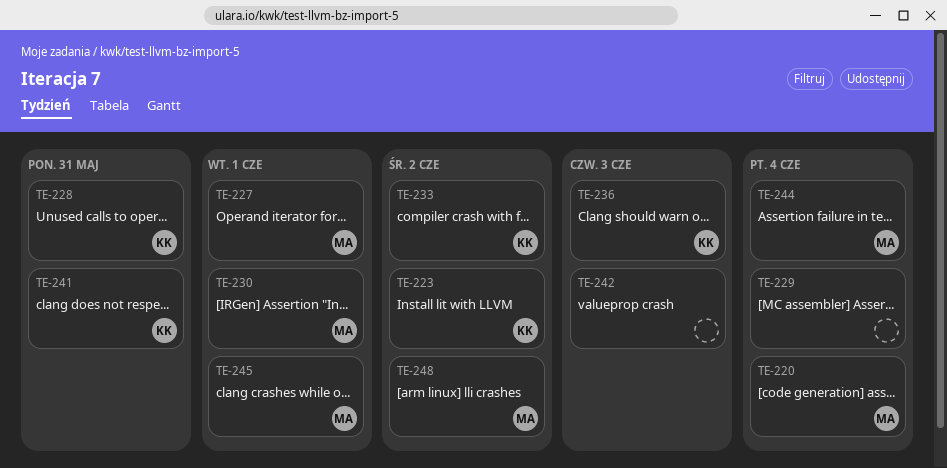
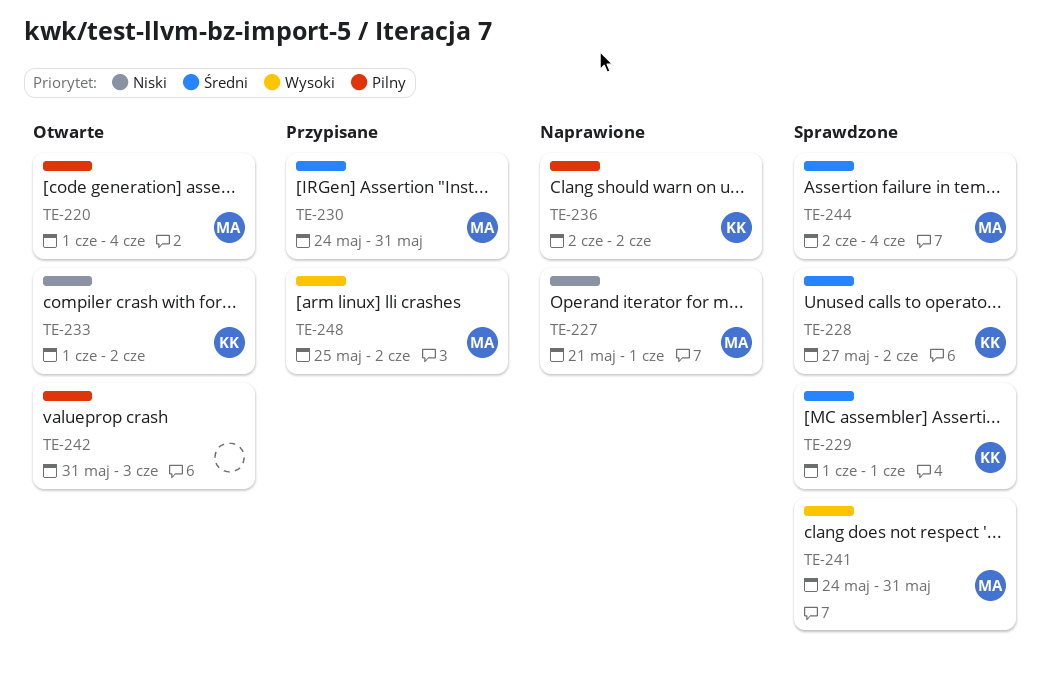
TE-223: present -> none
TE-228, due: May 31 -> Jun 2
TE-229, owner: none -> KK
TE-229, due: Jun 4 -> Jun 1
TE-230, due: Jun 1 -> May 31
TE-236, due: Jun 3 -> Jun 2
TE-241, owner: KK -> MA
TE-245: present -> none

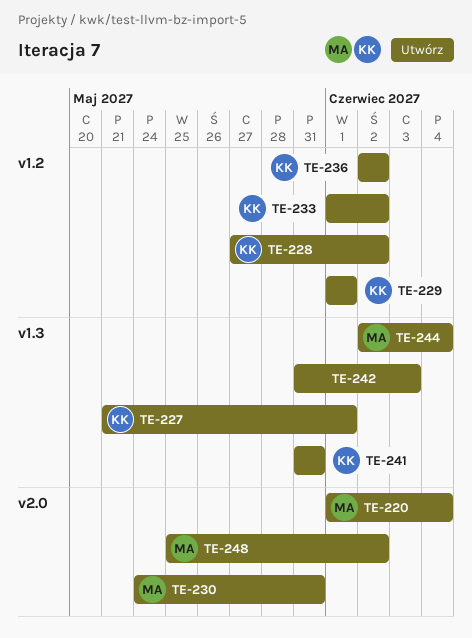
TE-227, owner: MA -> KK
TE-241, owner: MA -> KK
TE-241, start: May 24 -> May 31

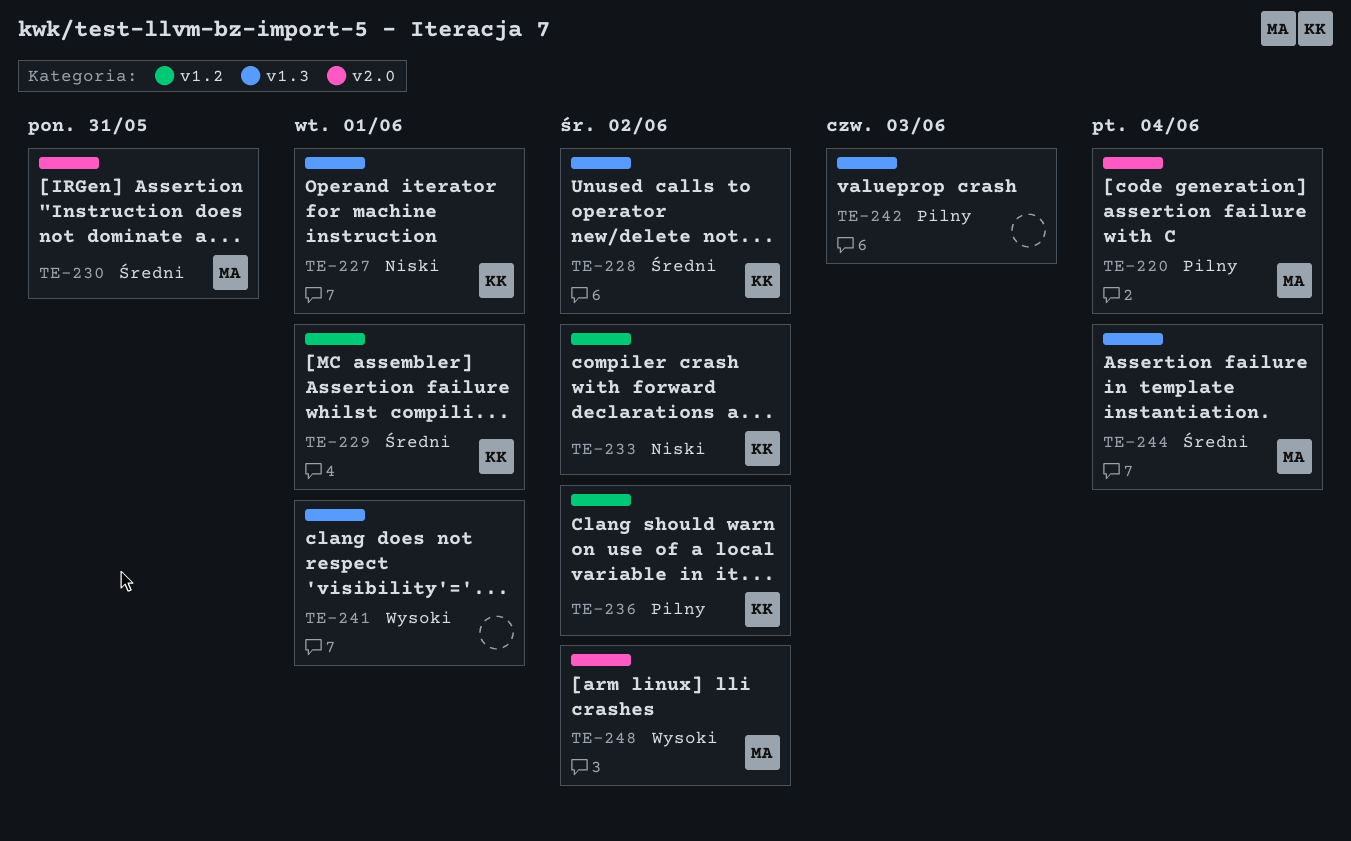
TE-228, label: v1.2 -> v1.3
TE-241, owner: KK -> none
TE-241, due: May 31 -> Jun 1

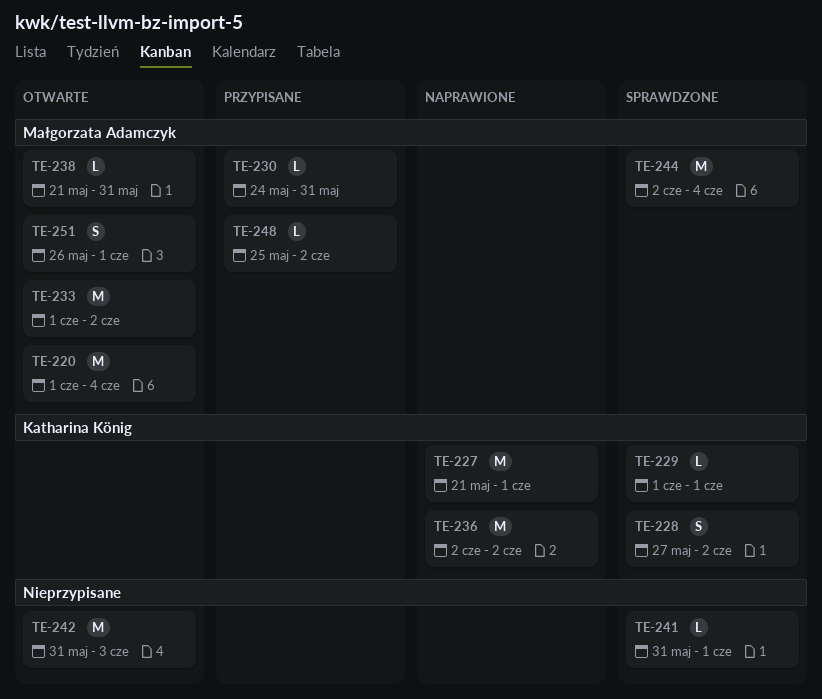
TE-233, owner: Katharina König -> Małgorzata Adamczyk
TE-238: none -> present
TE-251: none -> present

